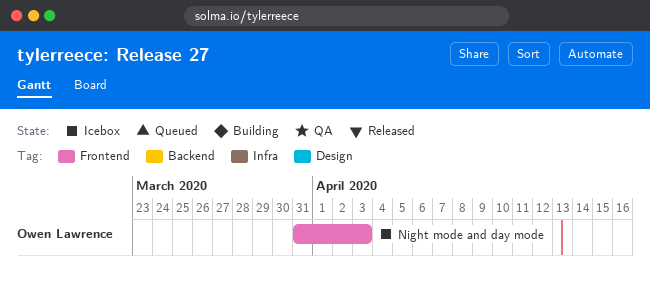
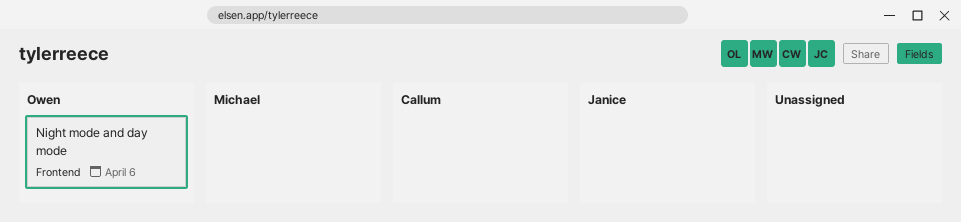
Night mode and day mode, due: Apr 3 -> Apr 6

